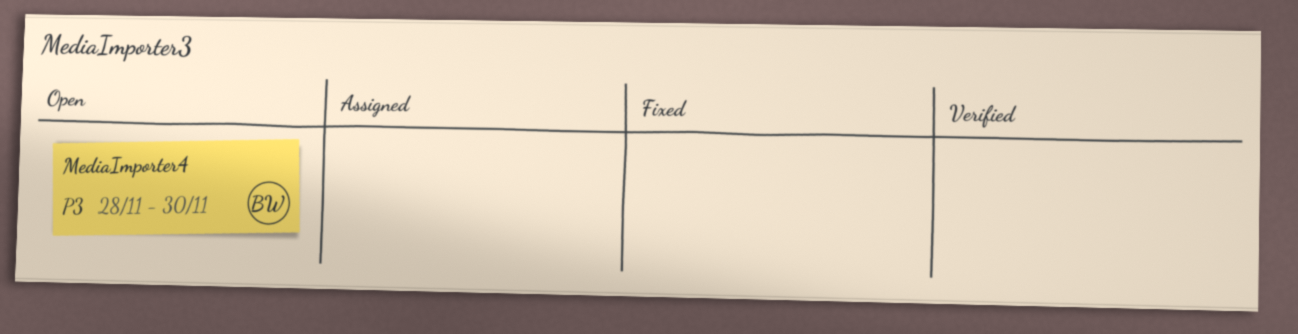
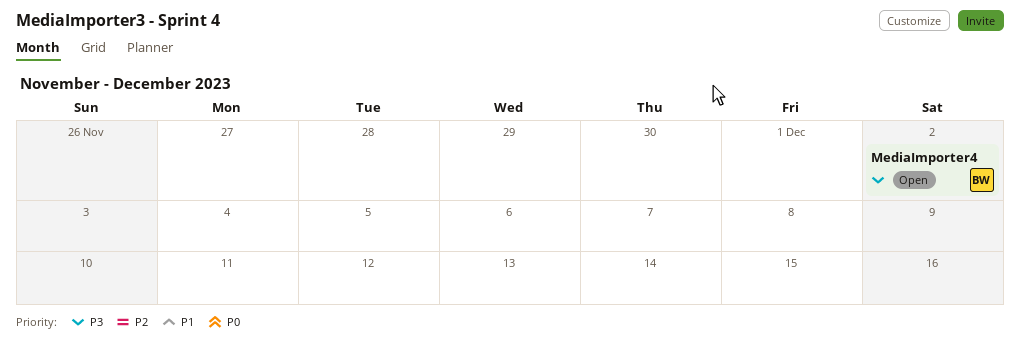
MediaImporter4, due: Nov 30 -> Dec 2

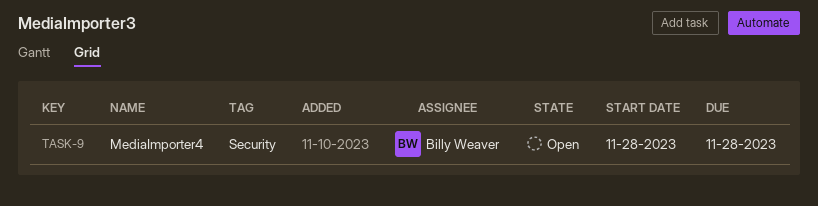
MediaImporter4, due: Dec 2 -> Nov 28

